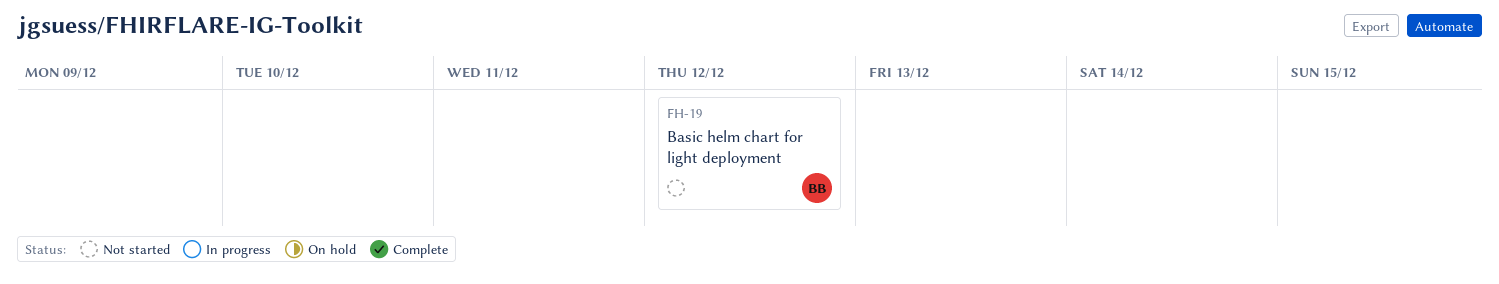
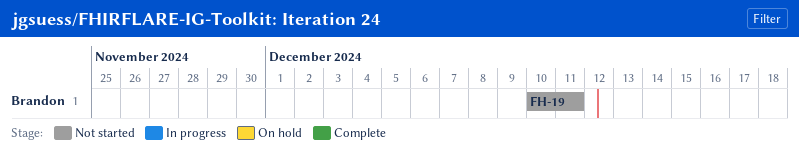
FH-19, due: Dec 12 -> Dec 11

